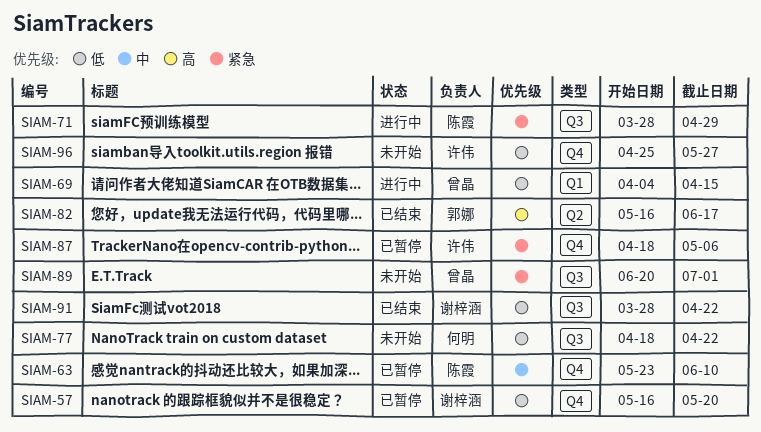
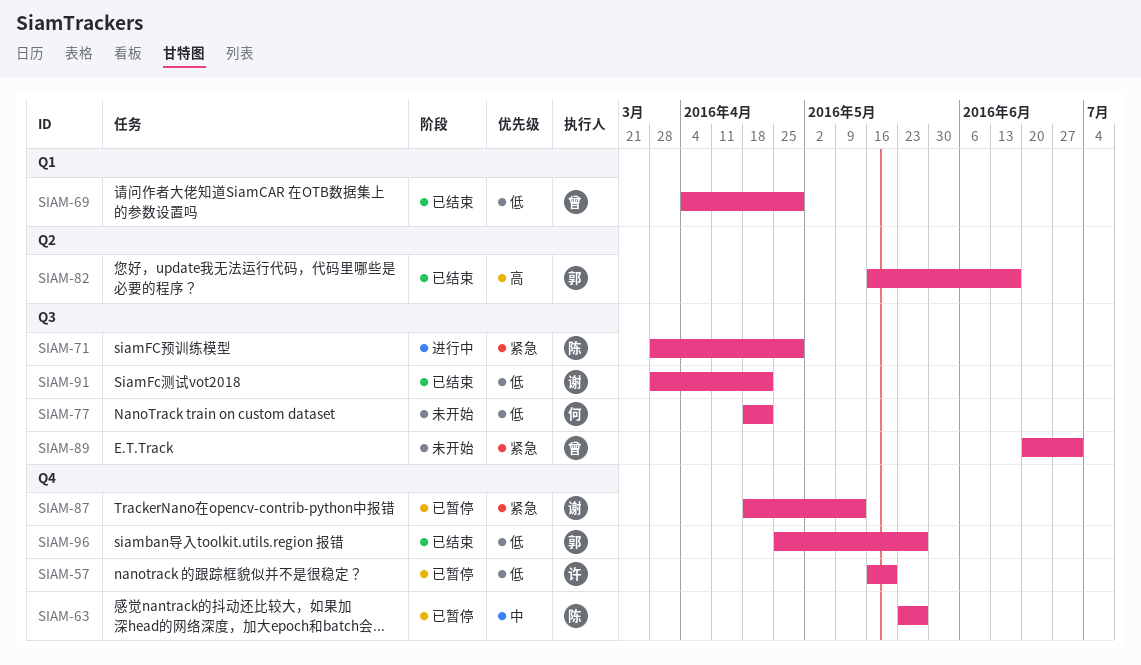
SIAM-57, owner: 谢梓涵 -> 许伟
SIAM-63, due: Jun 10 -> May 27
SIAM-69, status: 进行中 -> 已结束
SIAM-69, due: Apr 15 -> Apr 29
SIAM-87, owner: 许伟 -> 谢梓涵
SIAM-87, due: May 6 -> May 13
SIAM-96, status: 未开始 -> 已结束
SIAM-96, owner: 许伟 -> 郭娜

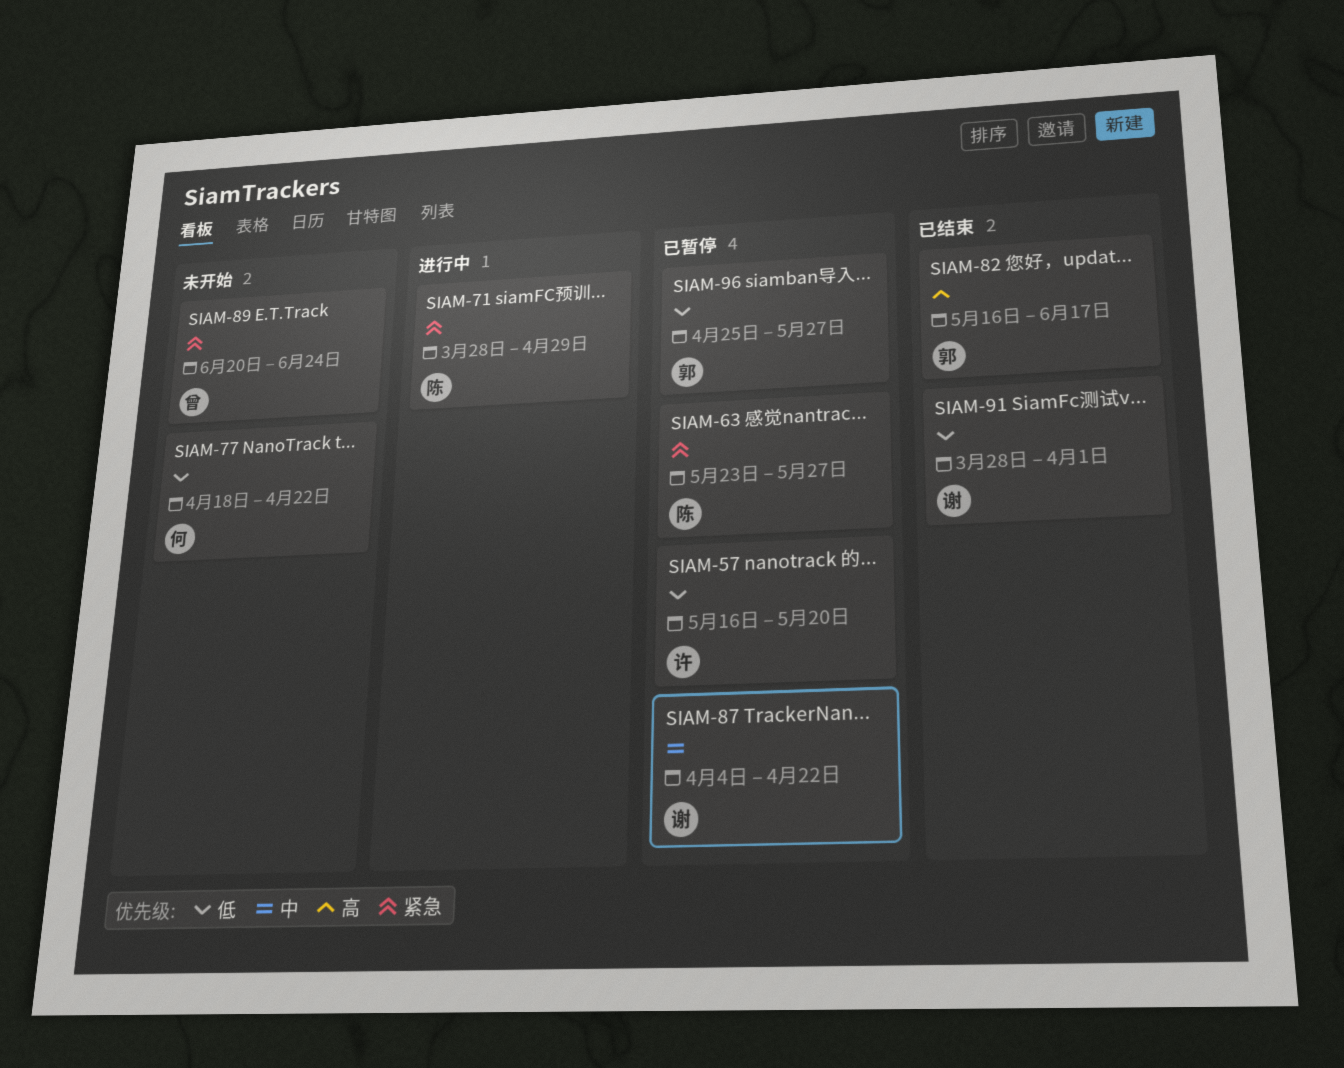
SIAM-63, priority: 中 -> 紧急
SIAM-69: present -> none
SIAM-87, priority: 紧急 -> 中
SIAM-87, start: Apr 18 -> Apr 4
SIAM-87, due: May 13 -> Apr 22
SIAM-89, due: Jul 1 -> Jun 24
SIAM-91, due: Apr 22 -> Apr 1
SIAM-96, status: 已结束 -> 已暂停

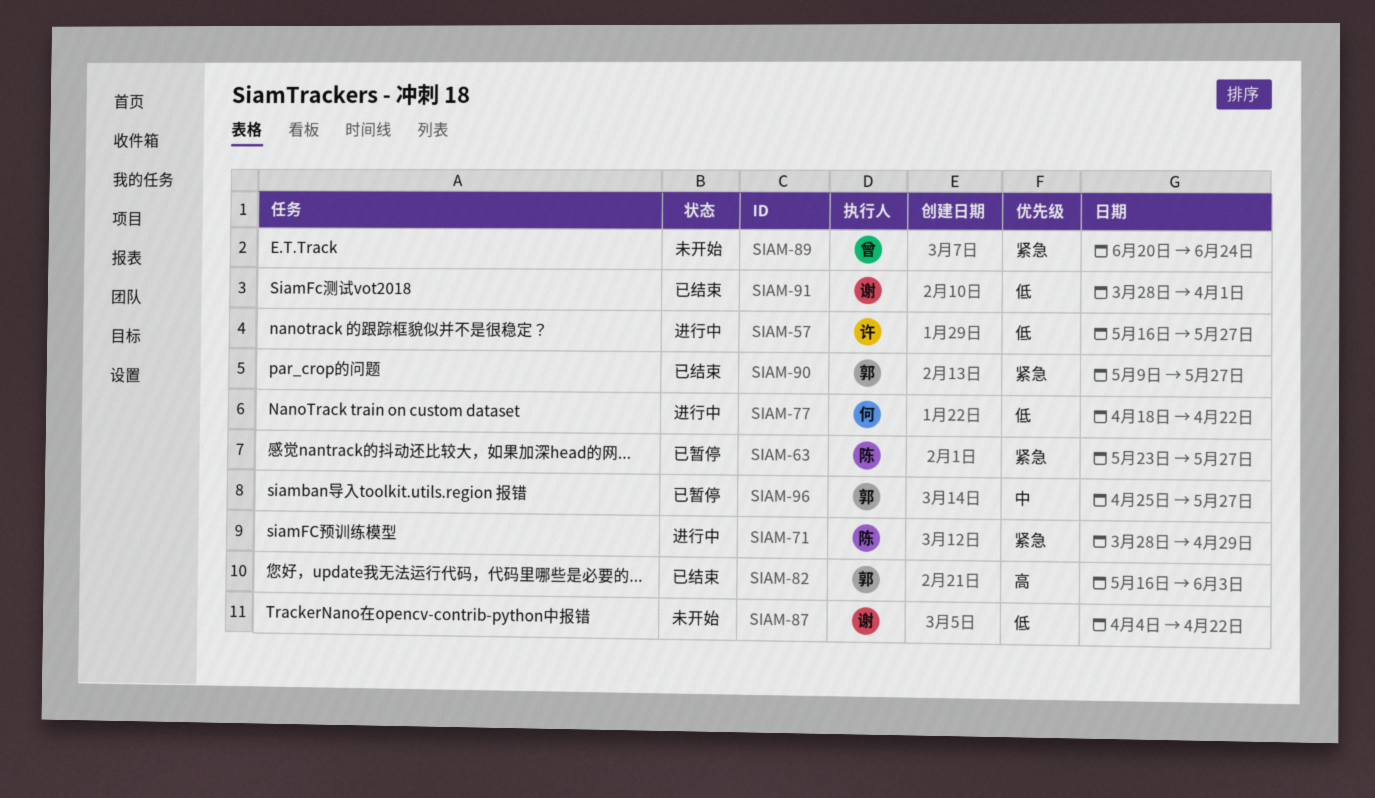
SIAM-57, status: 已暂停 -> 进行中
SIAM-57, due: May 20 -> May 27
SIAM-77, status: 未开始 -> 进行中
SIAM-82, due: Jun 17 -> Jun 3
SIAM-87, status: 已暂停 -> 未开始
SIAM-87, priority: 中 -> 低
SIAM-90: none -> present
SIAM-96, priority: 低 -> 中

